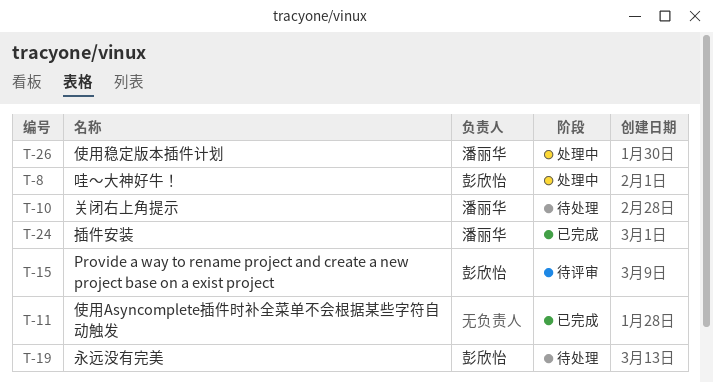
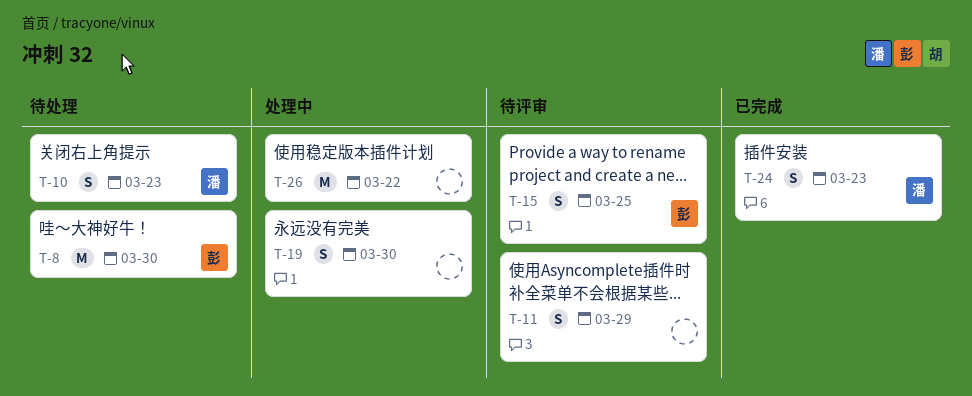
T-8, status: 处理中 -> 待处理
T-11, status: 已完成 -> 待评审
T-19, status: 待处理 -> 处理中
T-19, owner: 彭欣怡 -> none
T-26, owner: 潘丽华 -> none

